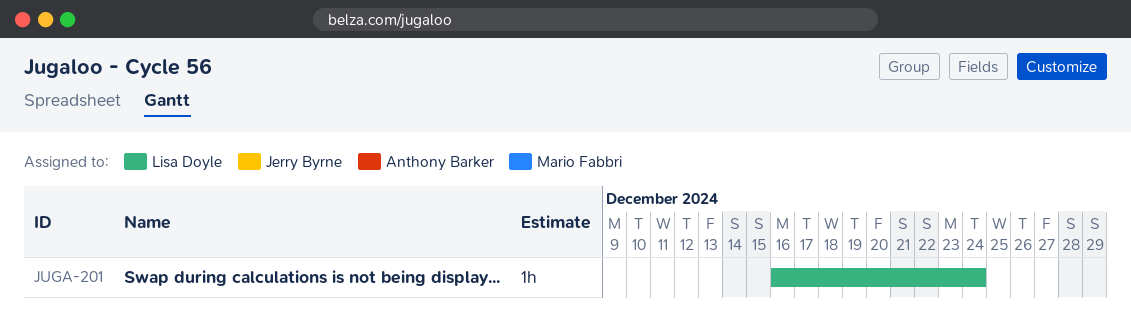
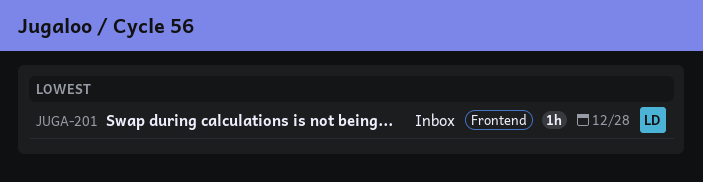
JUGA-201, due: Dec 24 -> Dec 28

